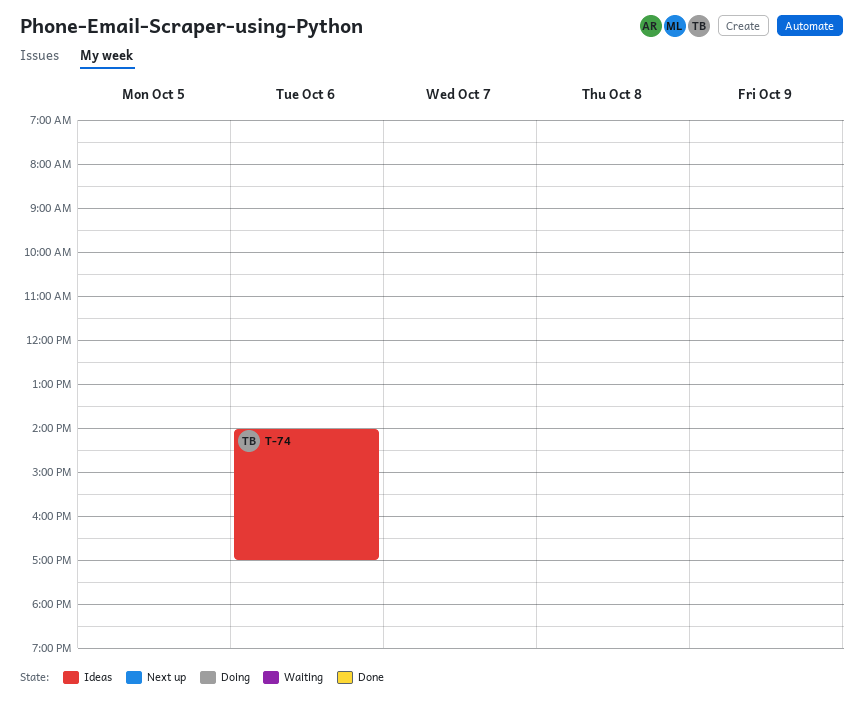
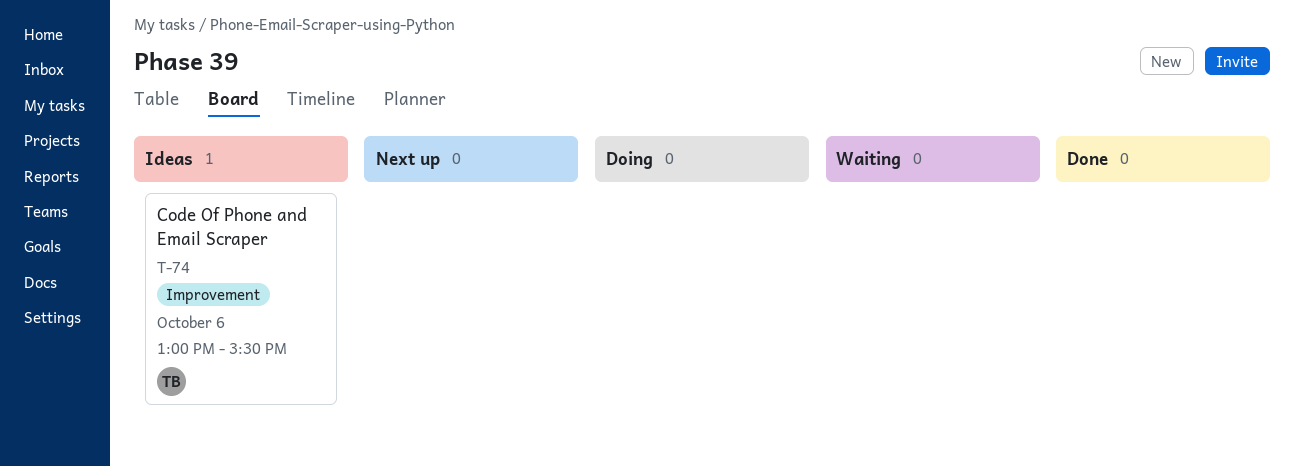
T-74, begins: 14:00 -> 13:00
T-74, ends: 17:00 -> 15:30

